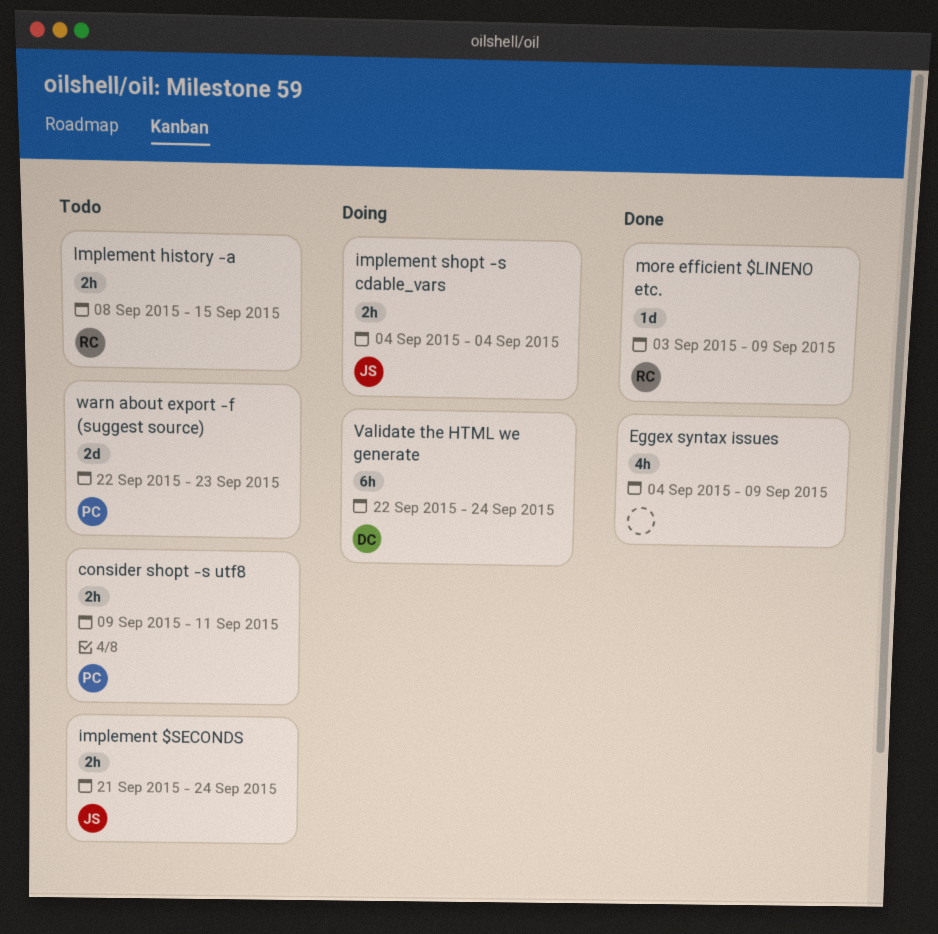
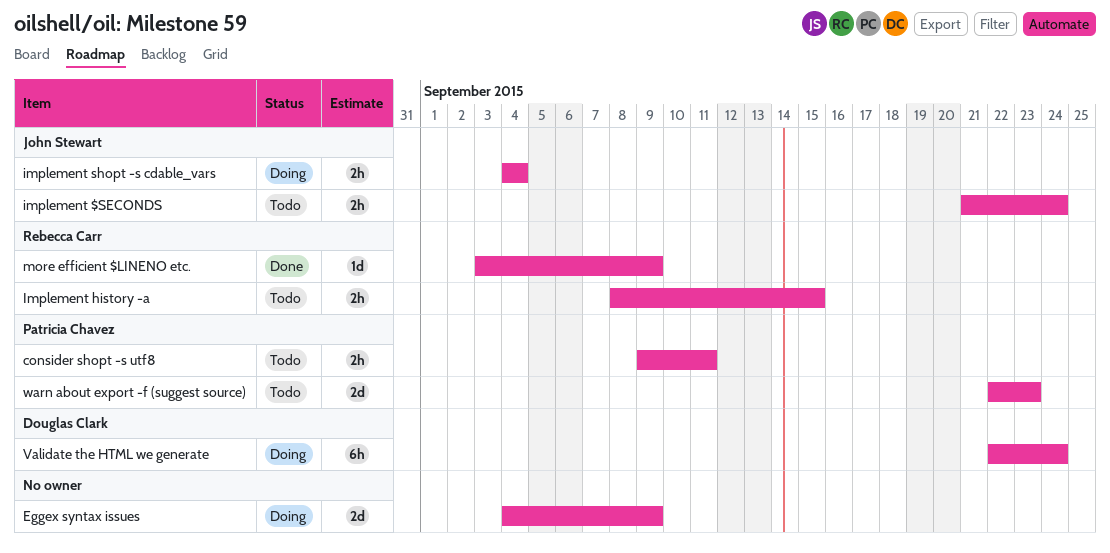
Eggex syntax issues, status: Done -> Doing
Eggex syntax issues, estimate: 4h -> 2d

